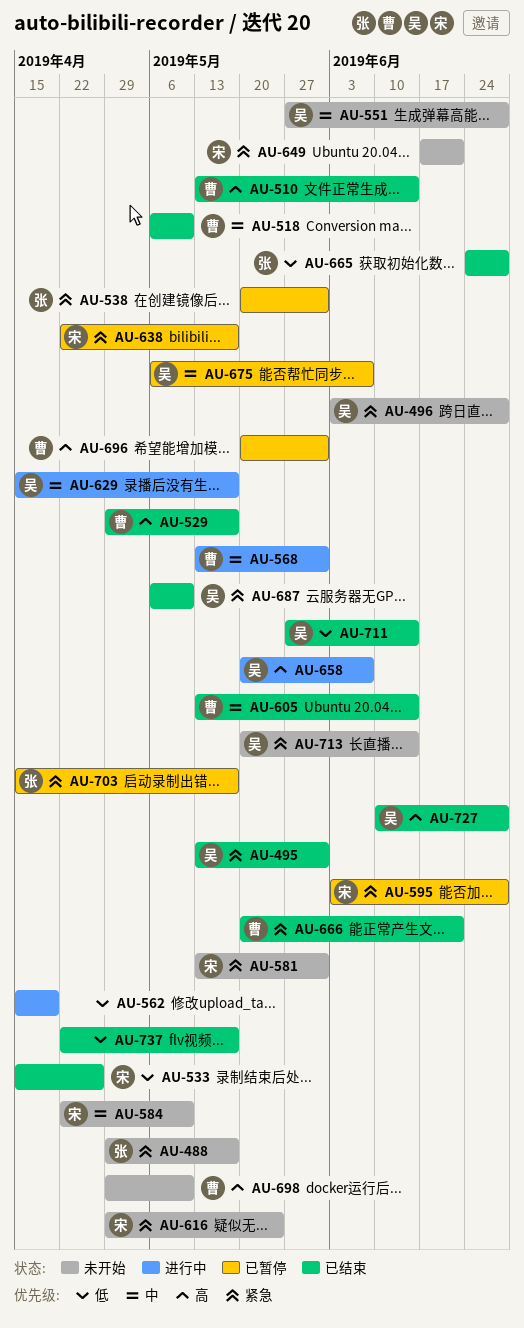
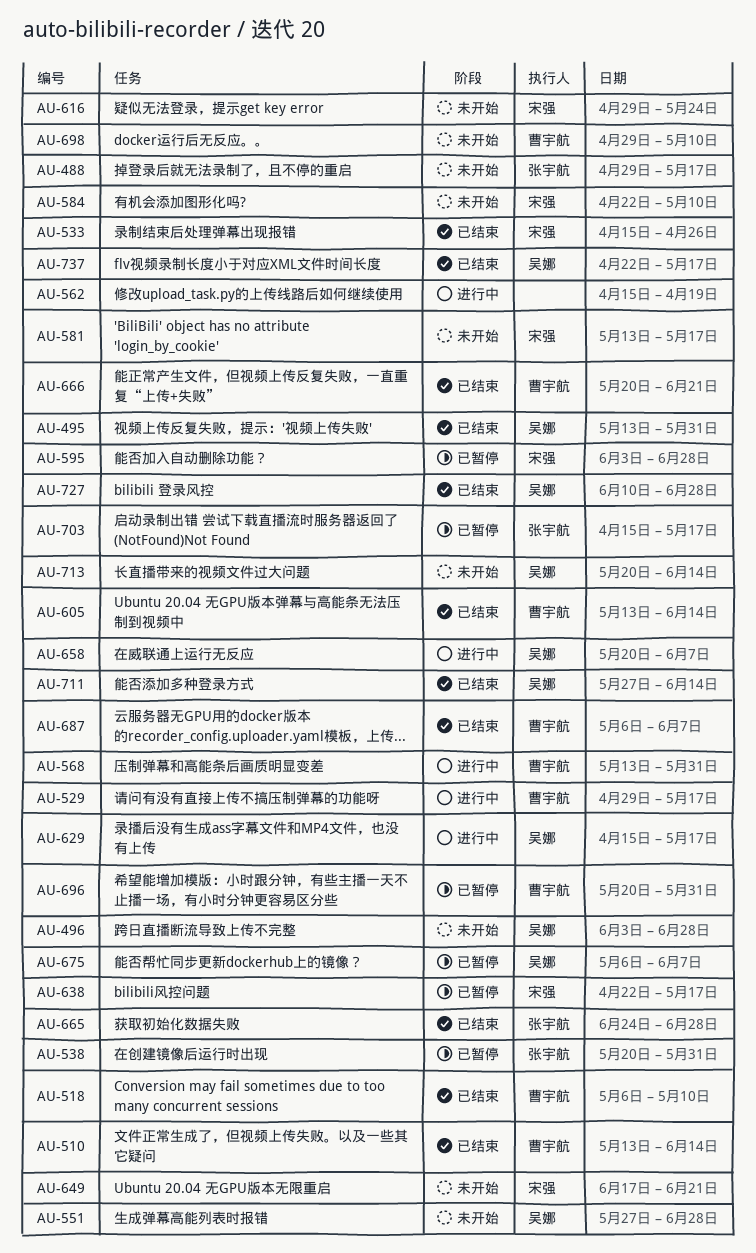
AU-529, status: 已结束 -> 进行中
AU-581, due: May 31 -> May 17
AU-687, owner: 吴娜 -> 曹宇航
AU-687, due: May 10 -> Jun 7
AU-737, owner: none -> 吴娜

